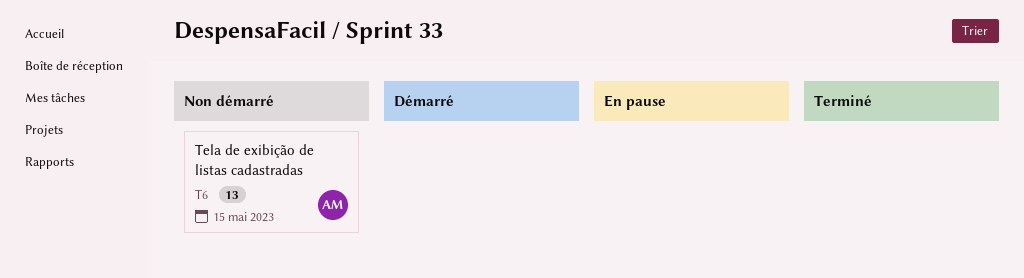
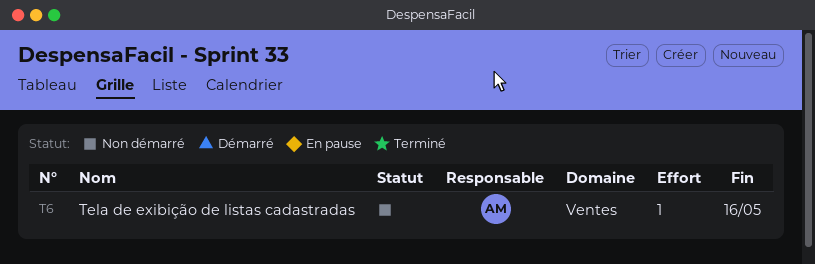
T6, estimate: 13 -> 1
T6, due: May 15 -> May 16

